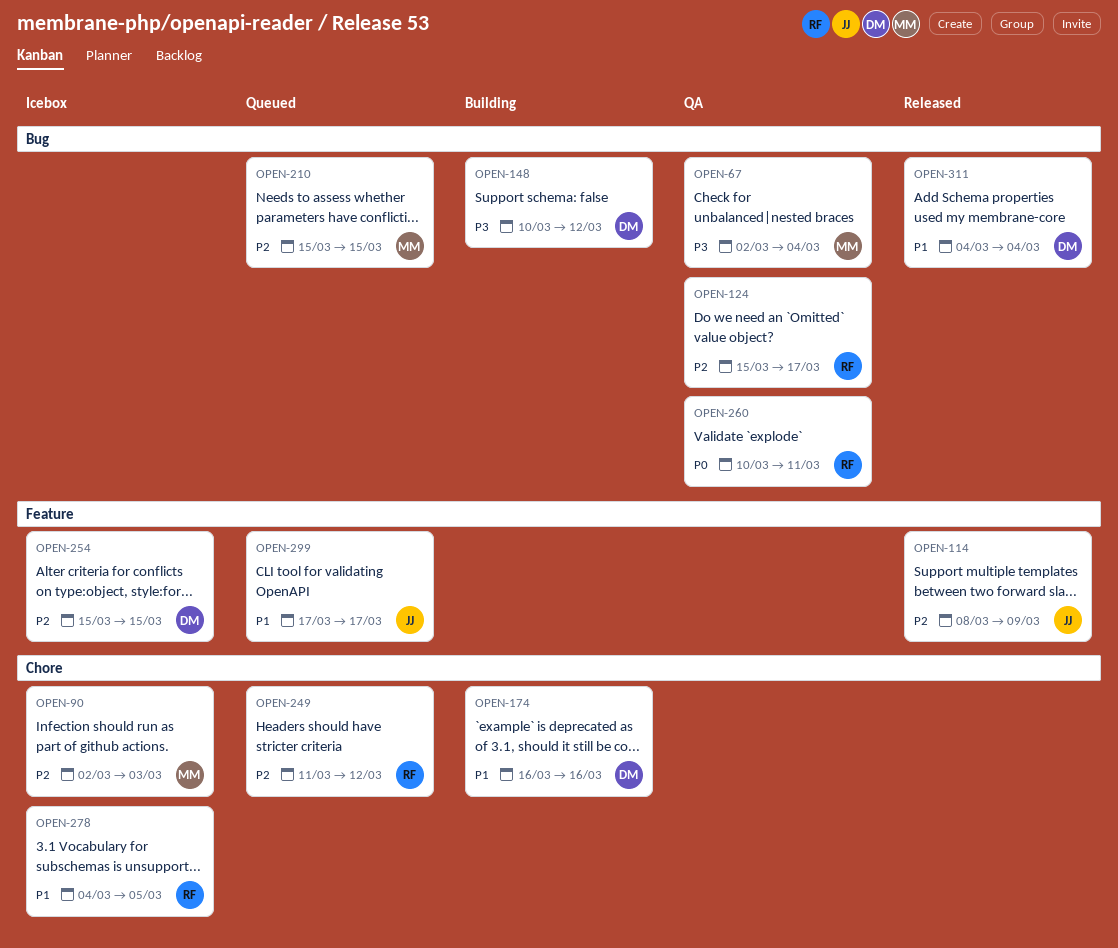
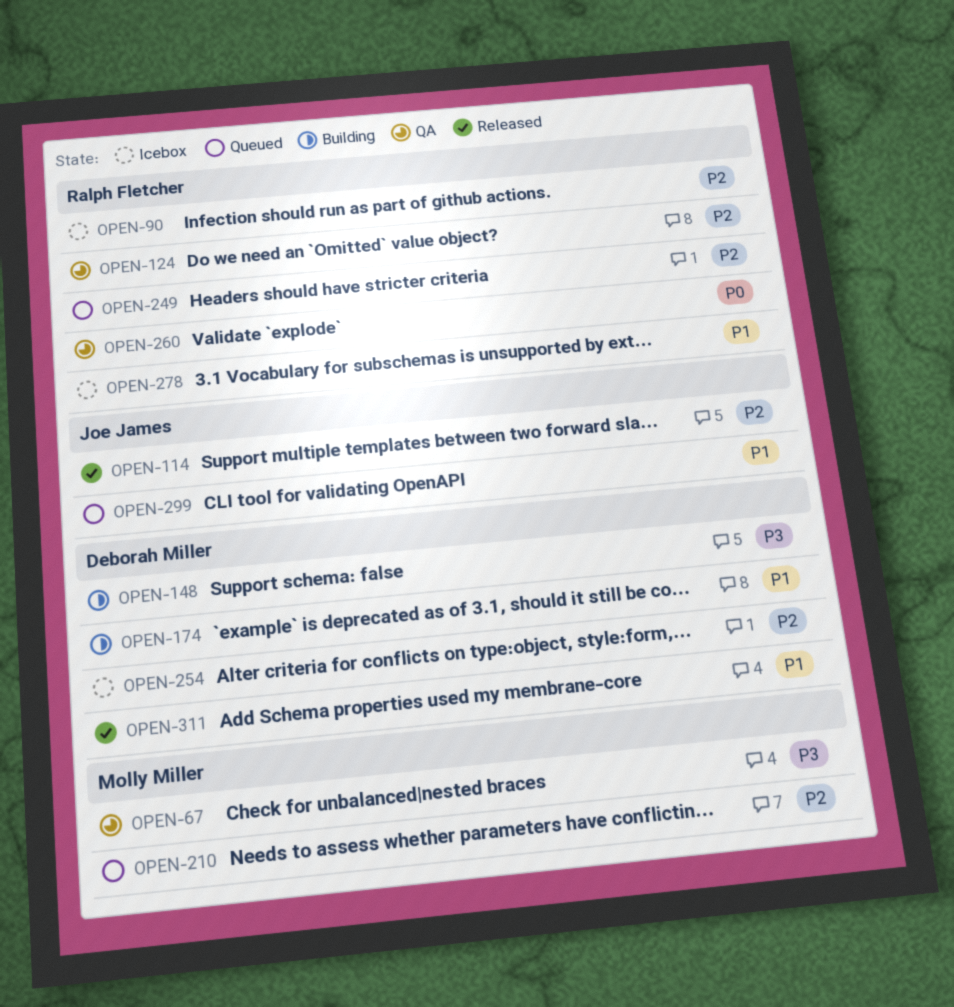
OPEN-90, owner: Molly Miller -> Ralph Fletcher

